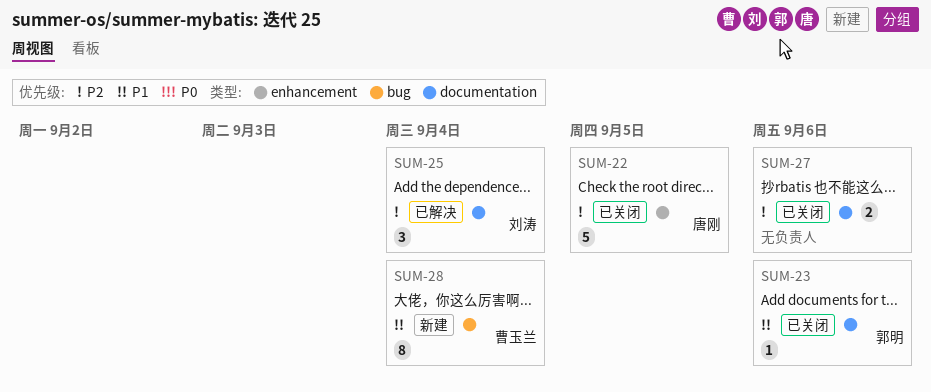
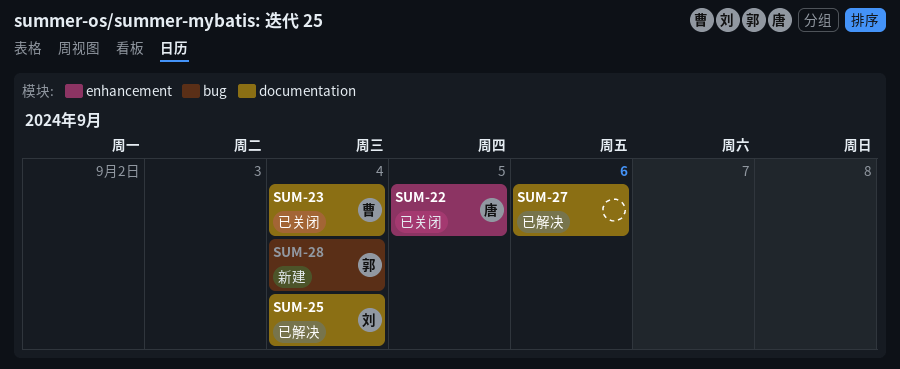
SUM-23, owner: 郭明 -> 曹玉兰
SUM-23, due: Sep 6 -> Sep 4
SUM-27, status: 已关闭 -> 已解决
SUM-28, owner: 曹玉兰 -> 郭明

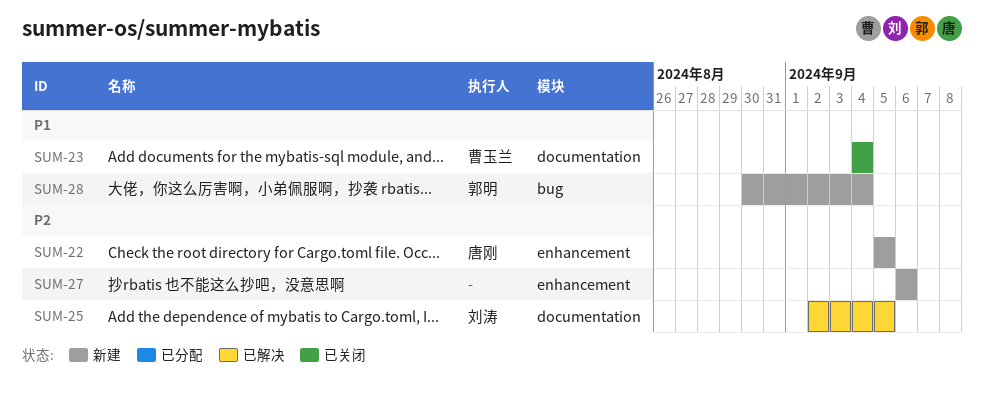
SUM-22, status: 已关闭 -> 新建
SUM-25, due: Sep 4 -> Sep 5
SUM-27, status: 已解决 -> 新建
SUM-27, label: documentation -> enhancement

